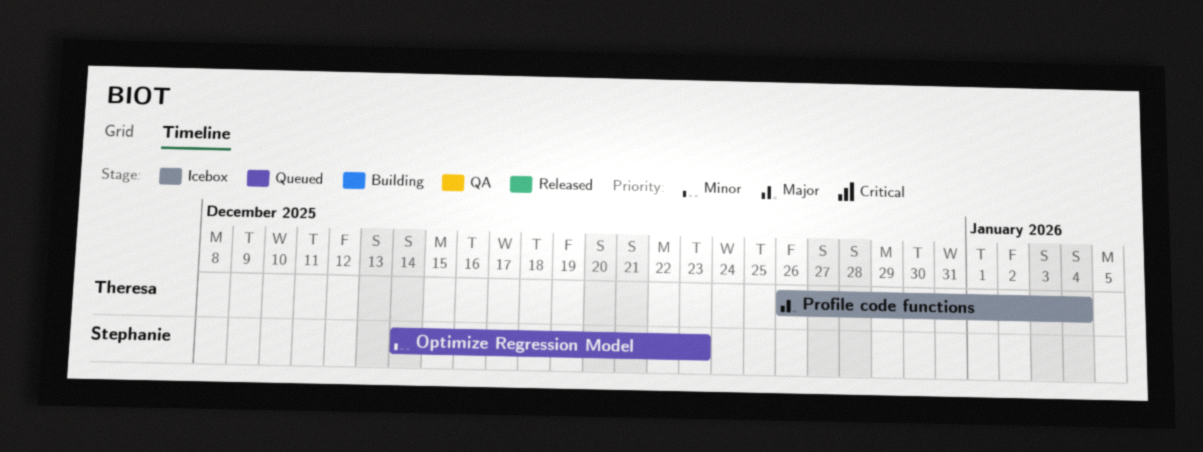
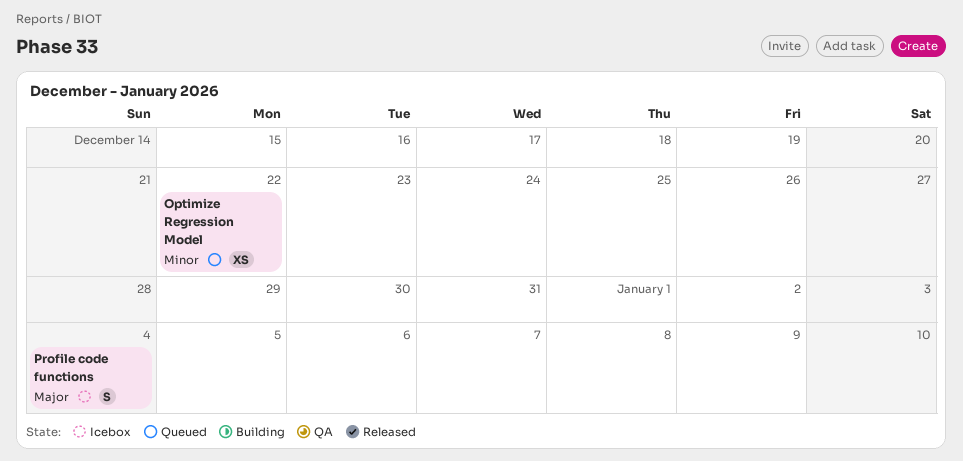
Optimize Regression Model, due: Dec 23 -> Dec 22

